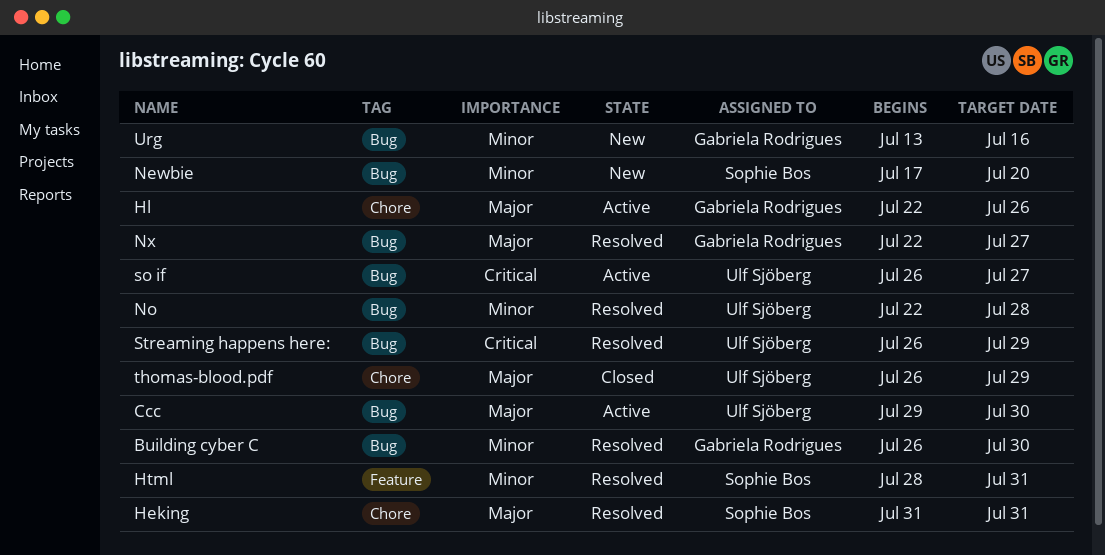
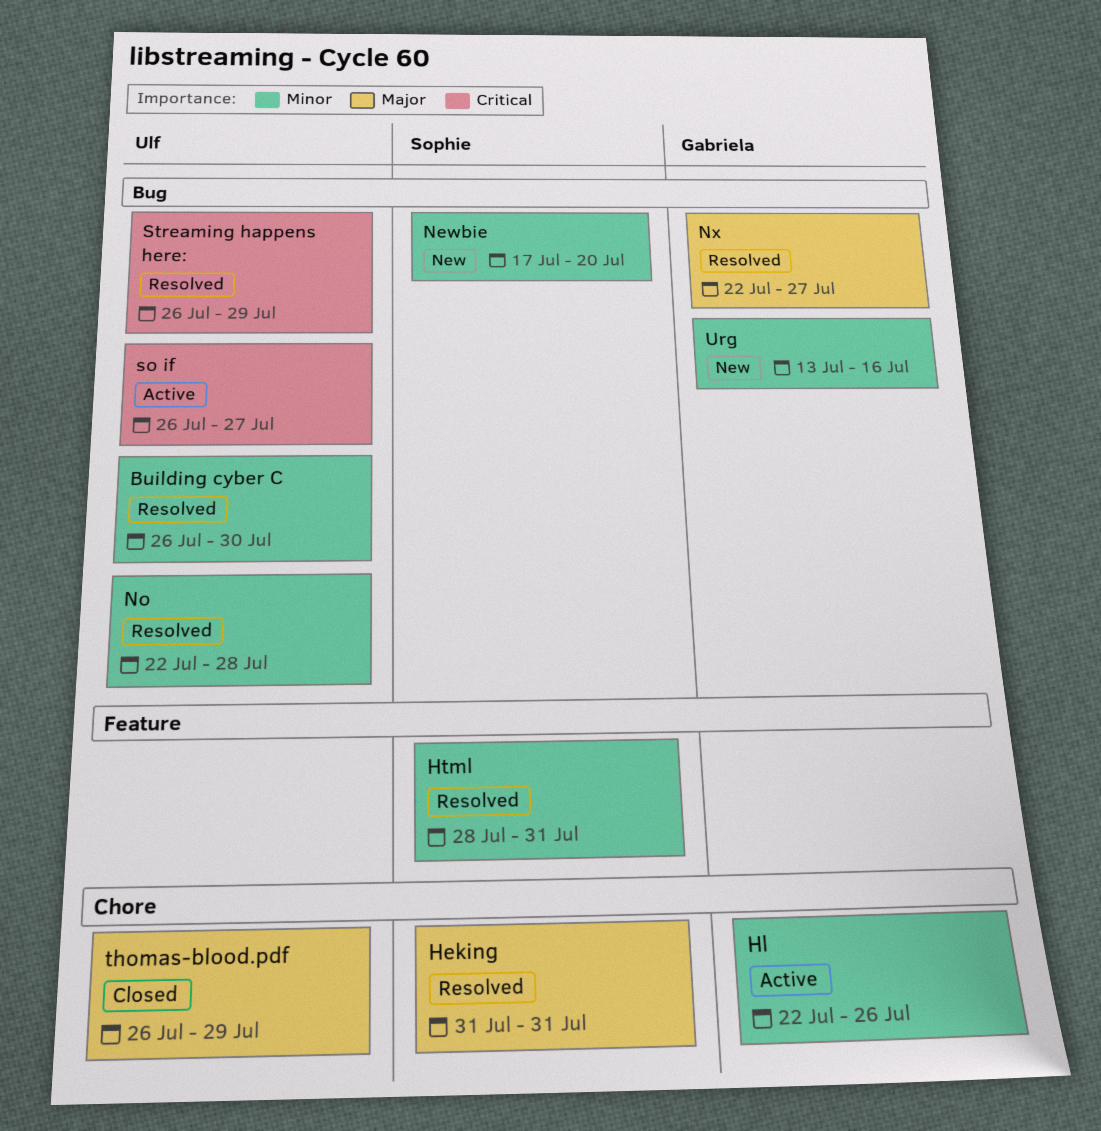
Building cyber C, owner: Gabriela Rodrigues -> Ulf Sjöberg
Ccc: present -> none
Hl, priority: Major -> Minor

